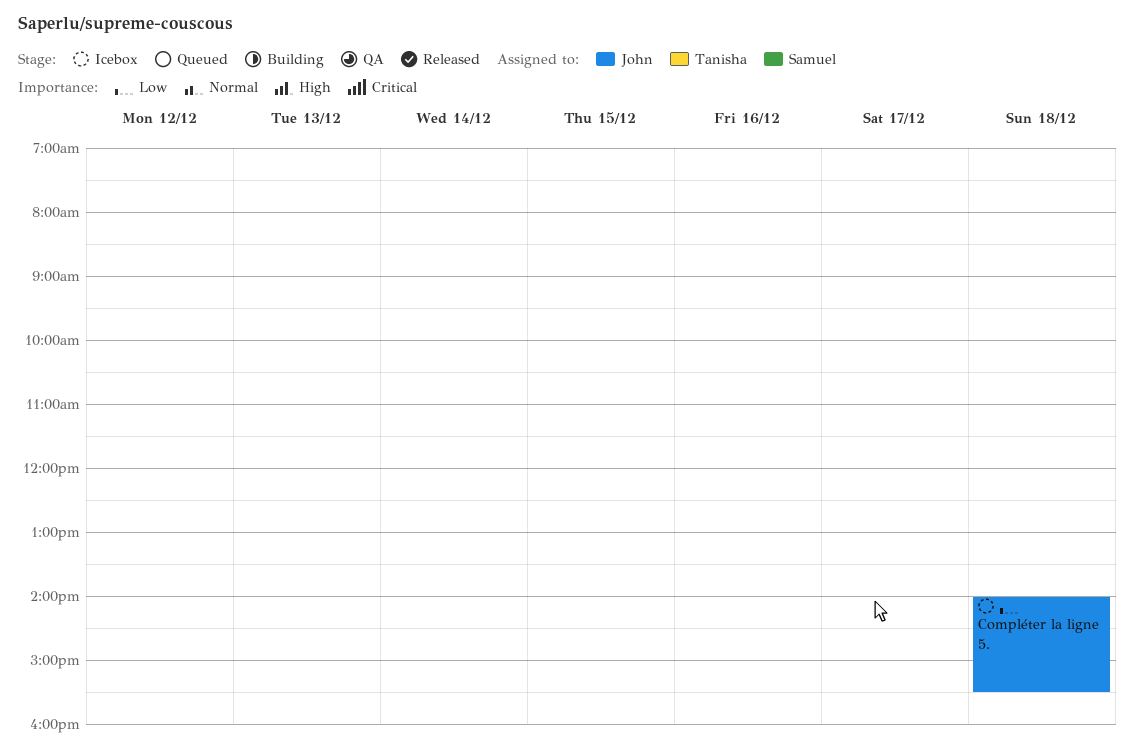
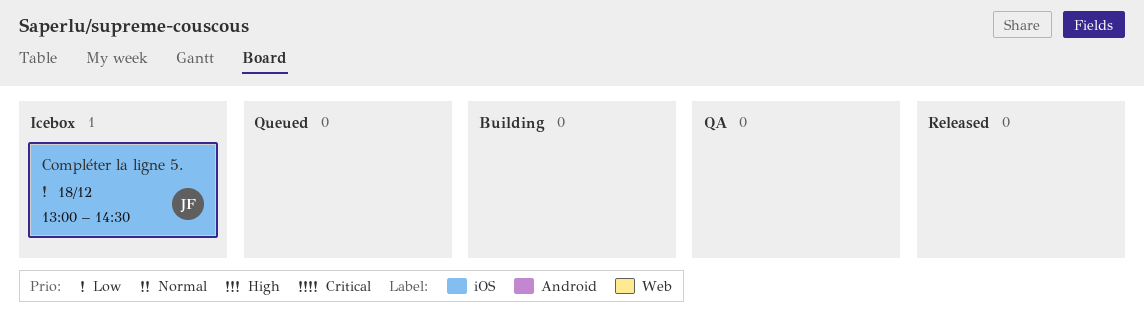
Compléter la ligne 5., begins: 14:00 -> 13:00
Compléter la ligne 5., ends: 15:30 -> 14:30

